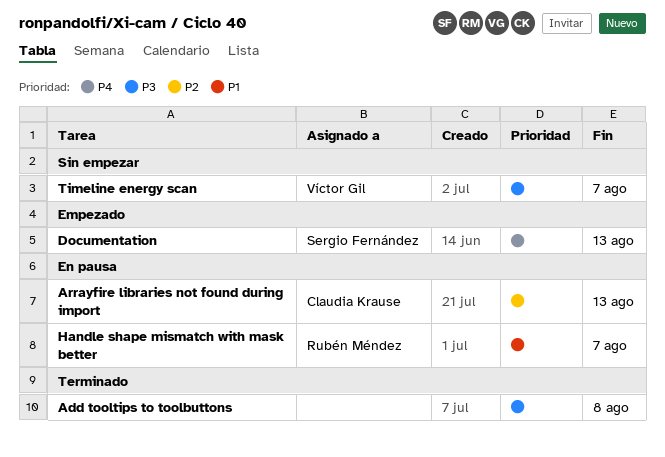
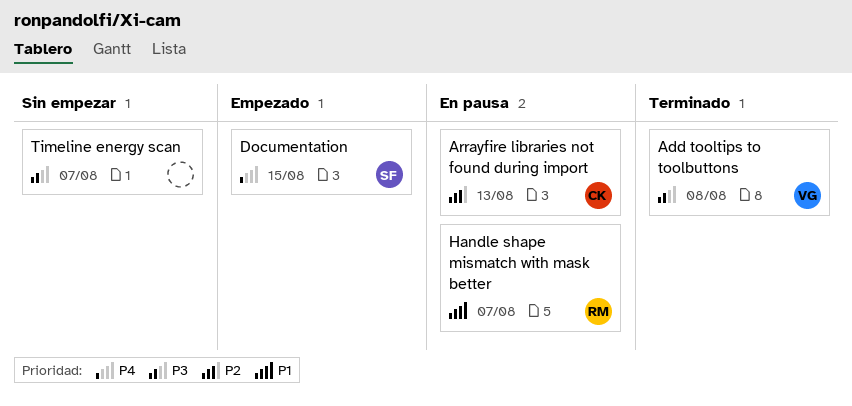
Add tooltips to toolbuttons, owner: none -> Víctor Gil
Documentation, due: Aug 13 -> Aug 15
Timeline energy scan, owner: Víctor Gil -> none

